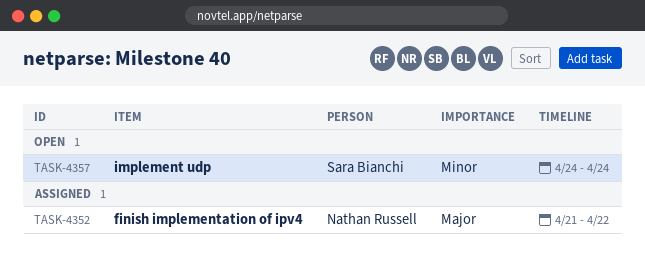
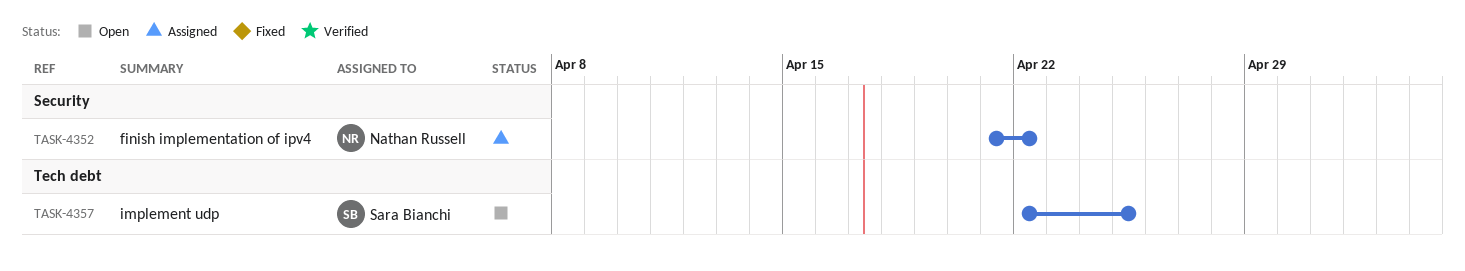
TASK-4357, start: Apr 24 -> Apr 22
TASK-4357, due: Apr 24 -> Apr 25

